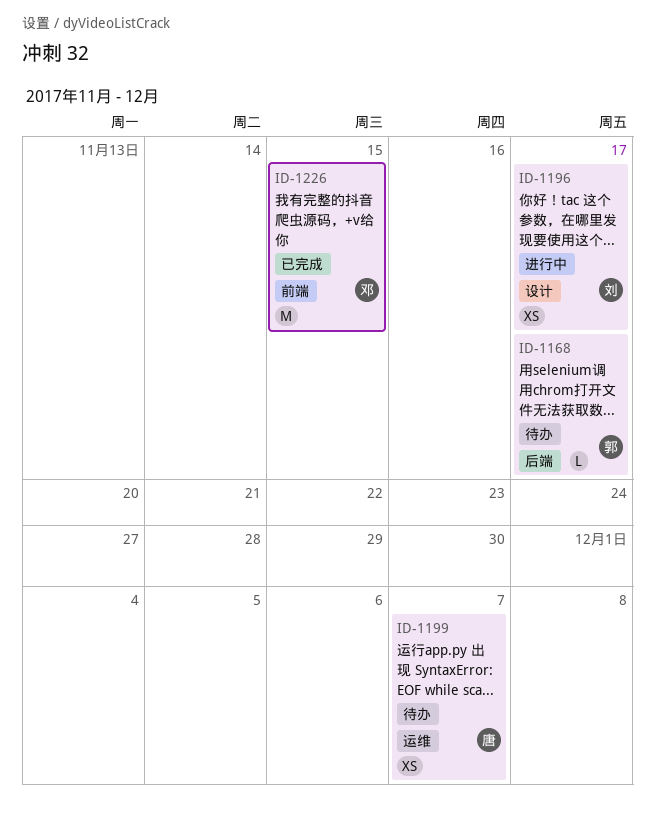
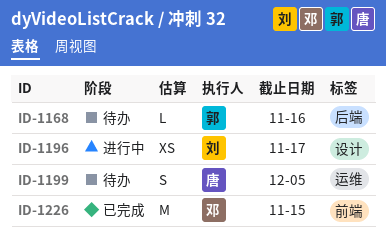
ID-1168, due: Nov 17 -> Nov 16
ID-1199, estimate: XS -> S
ID-1199, due: Dec 7 -> Dec 5

